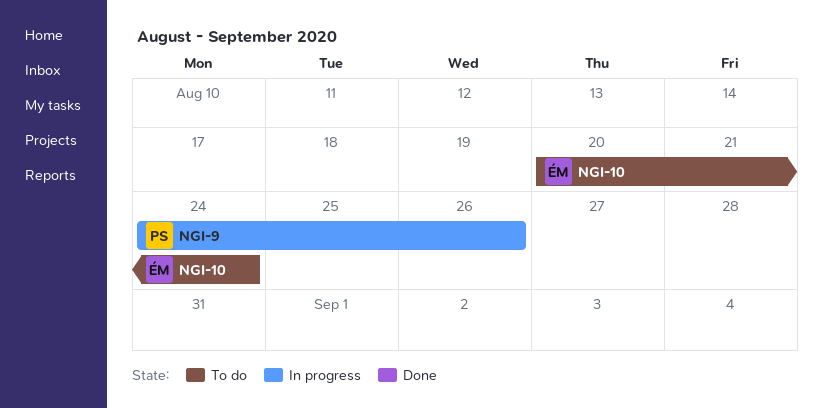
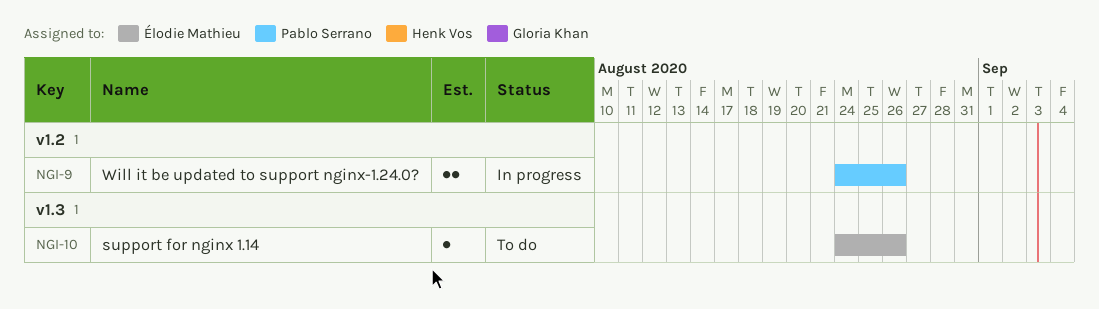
NGI-10, start: Aug 20 -> Aug 24
NGI-10, due: Aug 24 -> Aug 26

